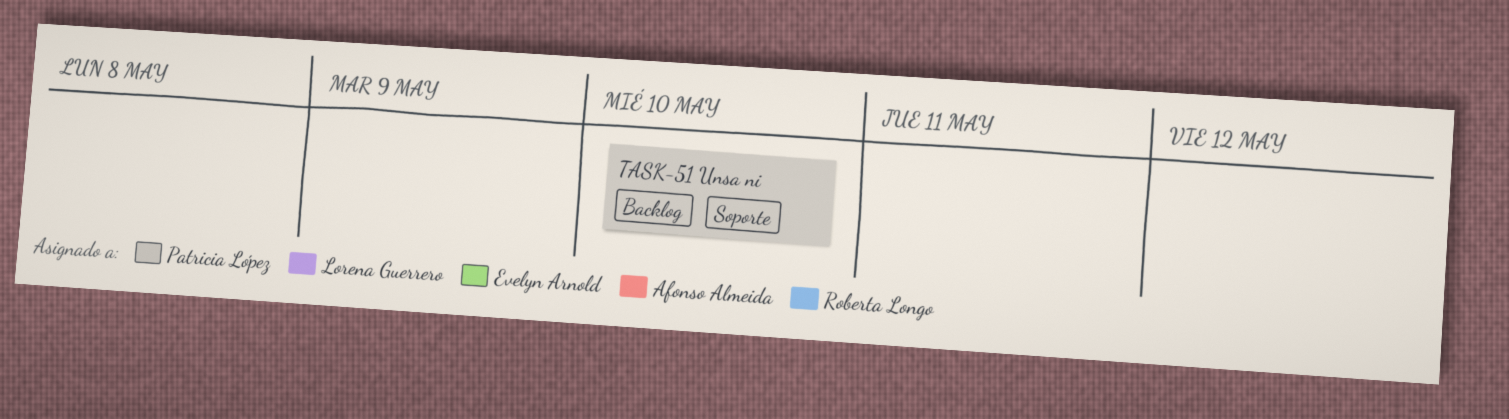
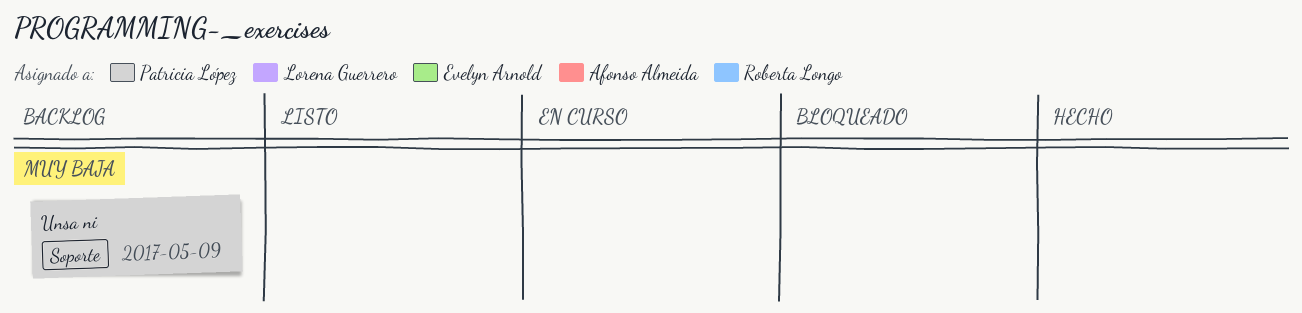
Unsa ni, due: May 10 -> May 9

